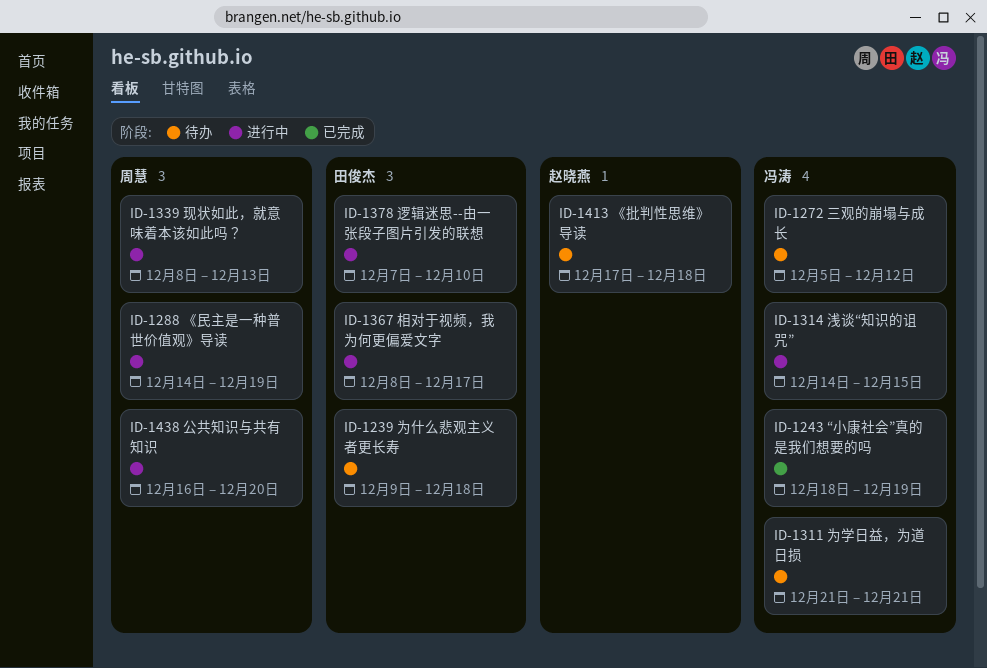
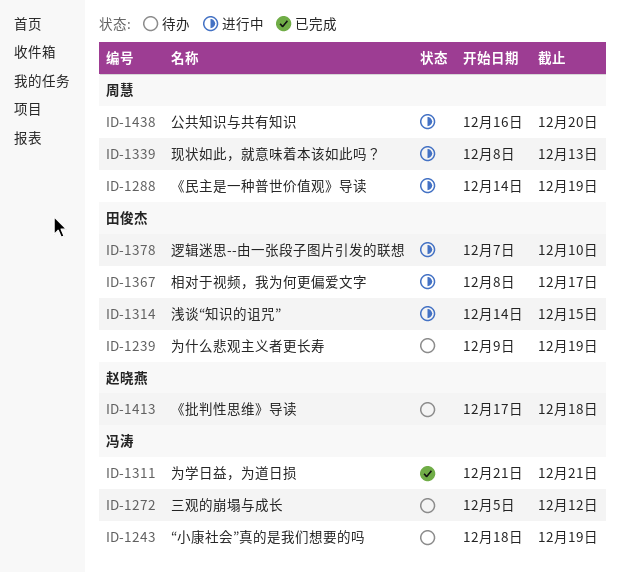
ID-1239, due: Dec 18 -> Dec 19
ID-1243, status: 已完成 -> 待办
ID-1311, status: 待办 -> 已完成
ID-1314, owner: 冯涛 -> 田俊杰

